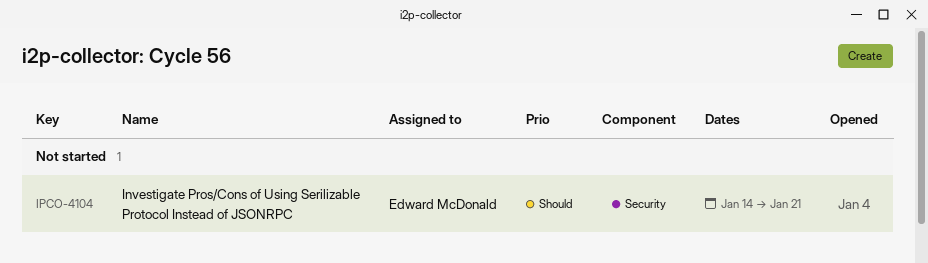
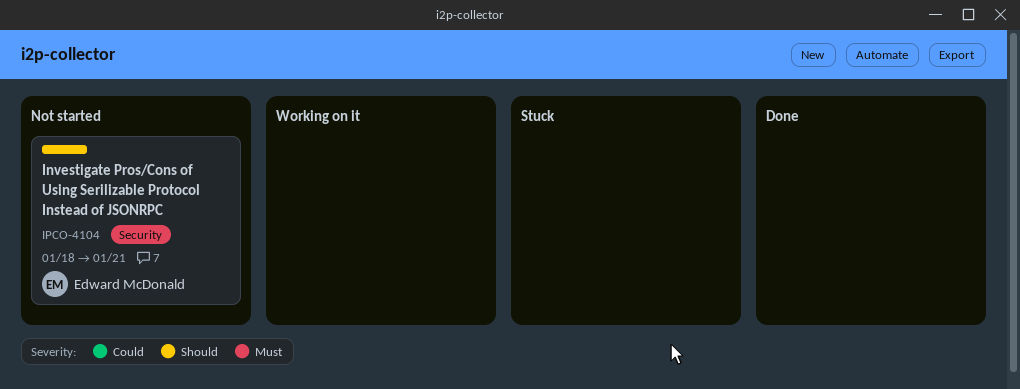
IPCO-4104, start: Jan 14 -> Jan 18

